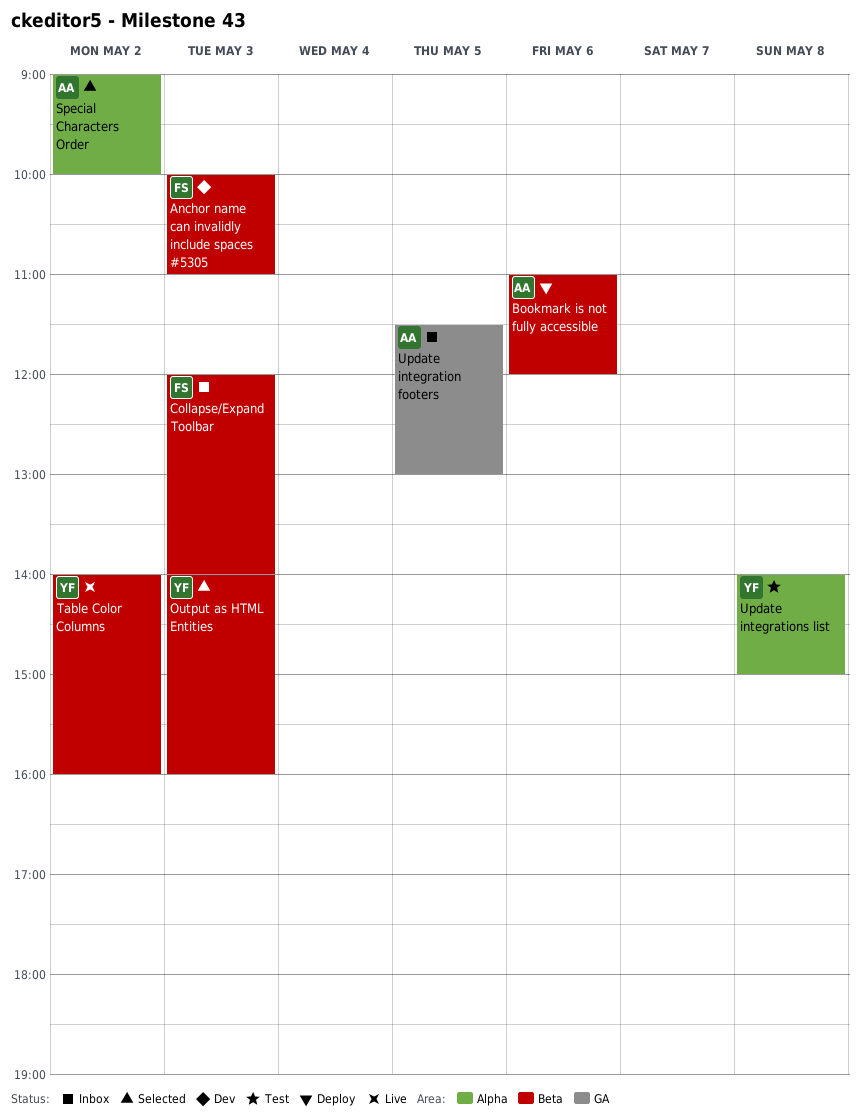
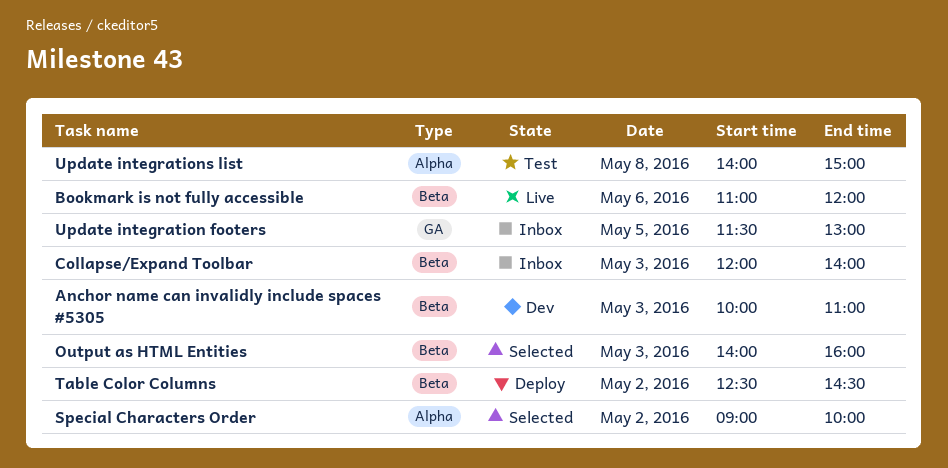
Bookmark is not fully accessible, status: Deploy -> Live
Table Color Columns, status: Live -> Deploy
Table Color Columns, begins: 14:00 -> 12:30
Table Color Columns, ends: 16:00 -> 14:30

